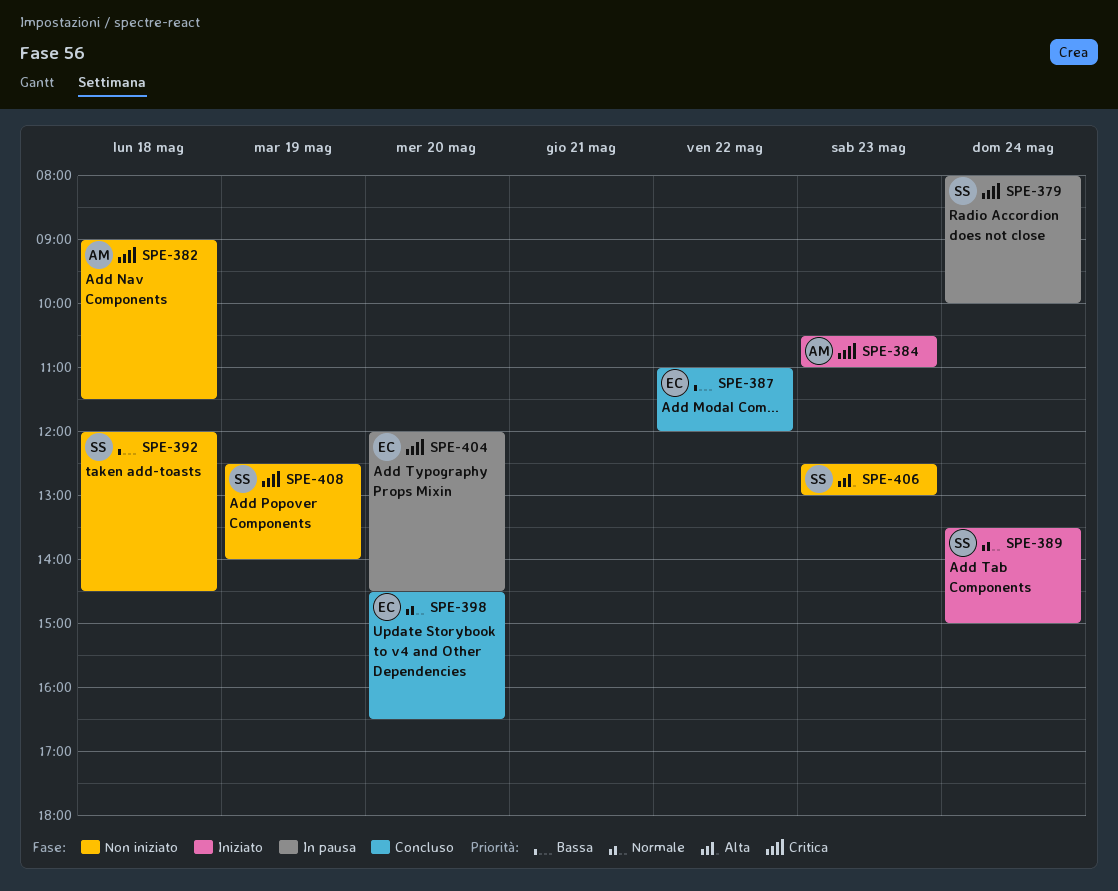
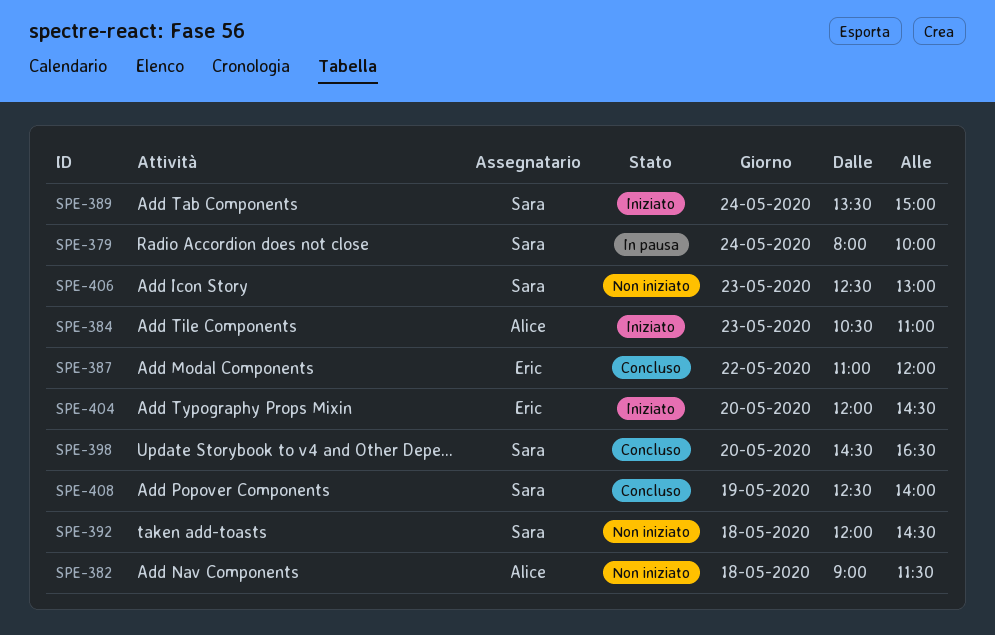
SPE-398, owner: Eric -> Sara
SPE-404, status: In pausa -> Iniziato
SPE-408, status: Non iniziato -> Concluso

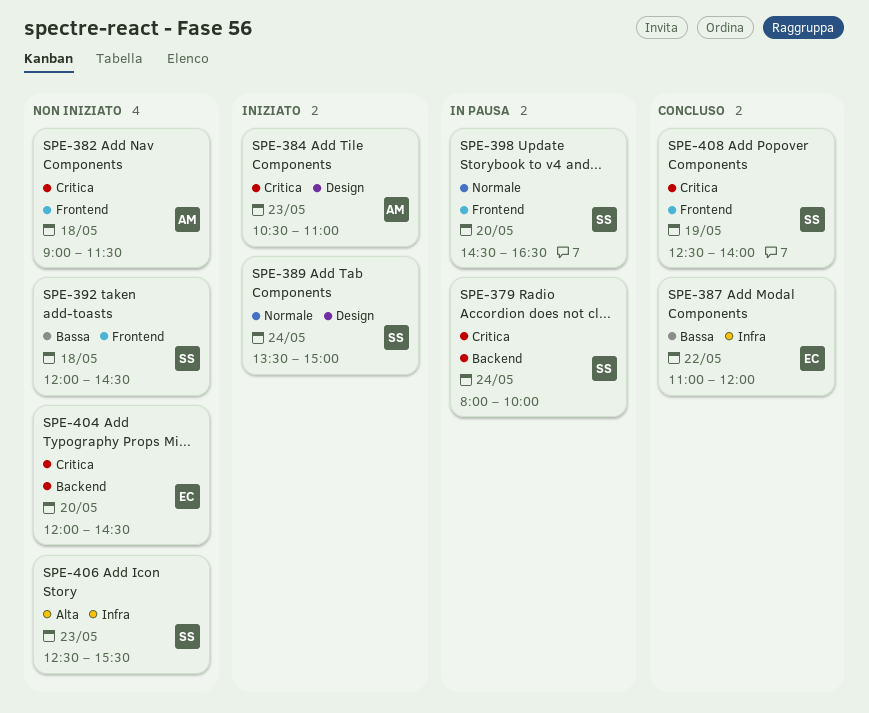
SPE-398, status: Concluso -> In pausa
SPE-404, status: Iniziato -> Non iniziato
SPE-406, ends: 13:00 -> 15:30

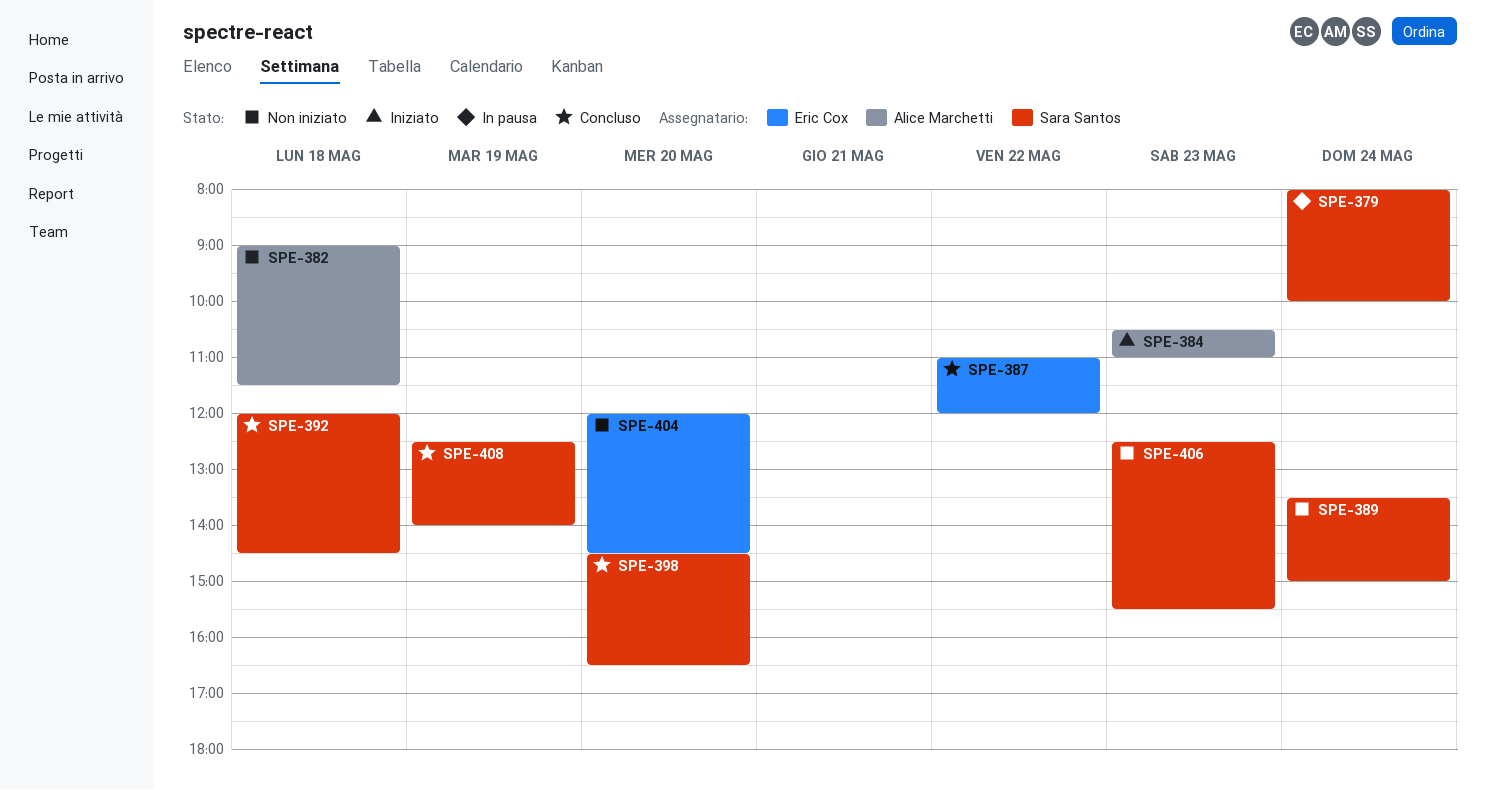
SPE-389, status: Iniziato -> Non iniziato
SPE-392, status: Non iniziato -> Concluso
SPE-398, status: In pausa -> Concluso

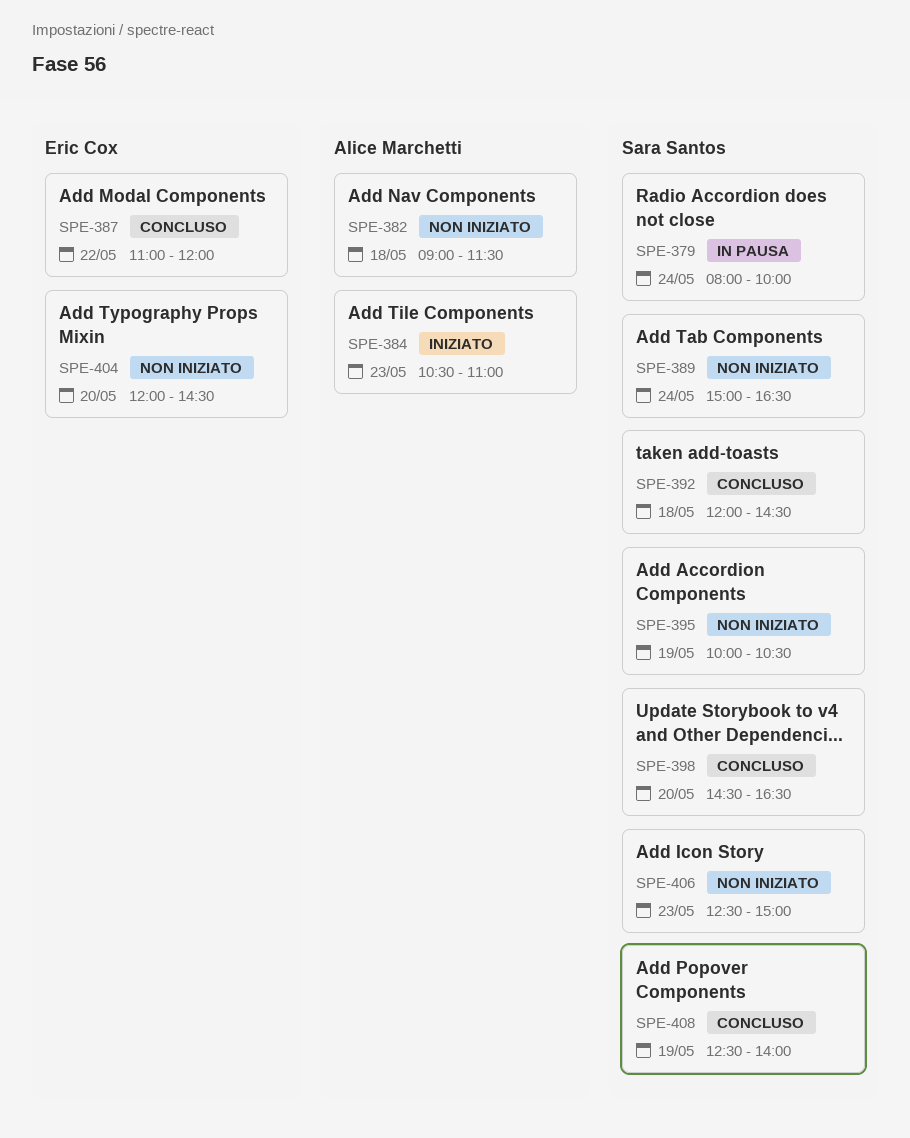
SPE-389, begins: 13:30 -> 15:00
SPE-389, ends: 15:00 -> 16:30
SPE-395: none -> present
SPE-406, ends: 15:30 -> 15:00

